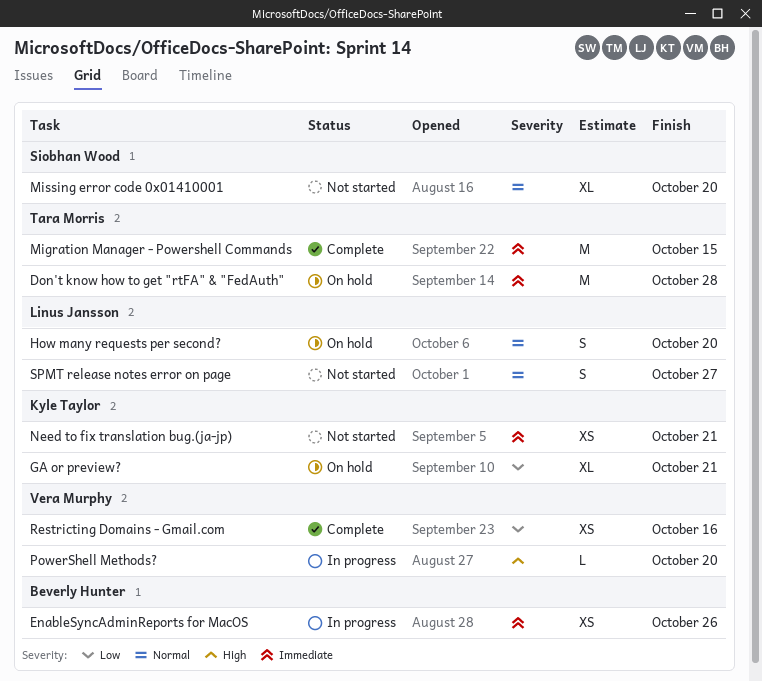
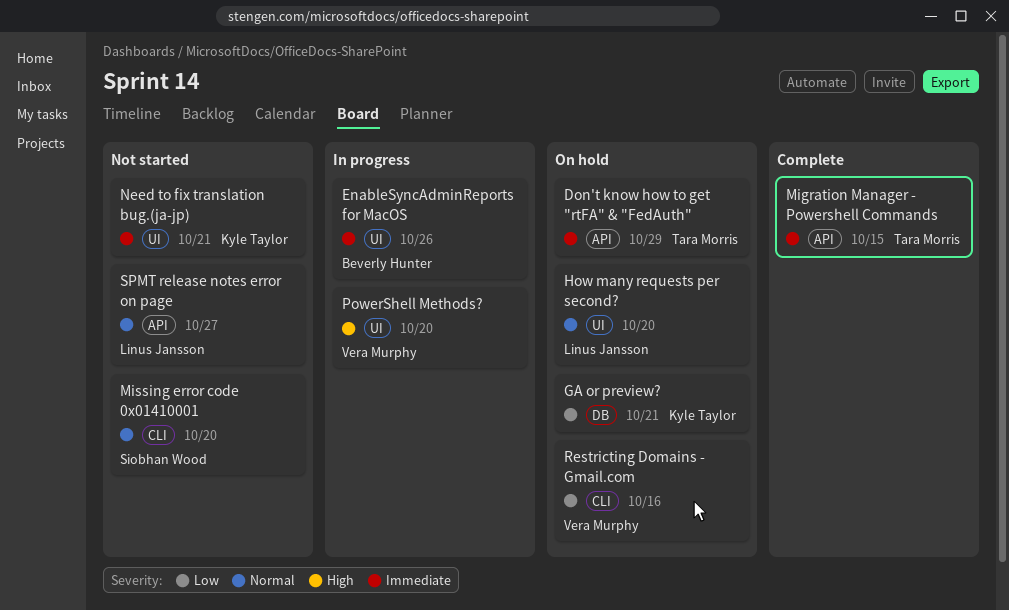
Don't know how to get "rtFA" & "FedAuth", due: Oct 28 -> Oct 29
Restricting Domains - Gmail.com, status: Complete -> On hold

